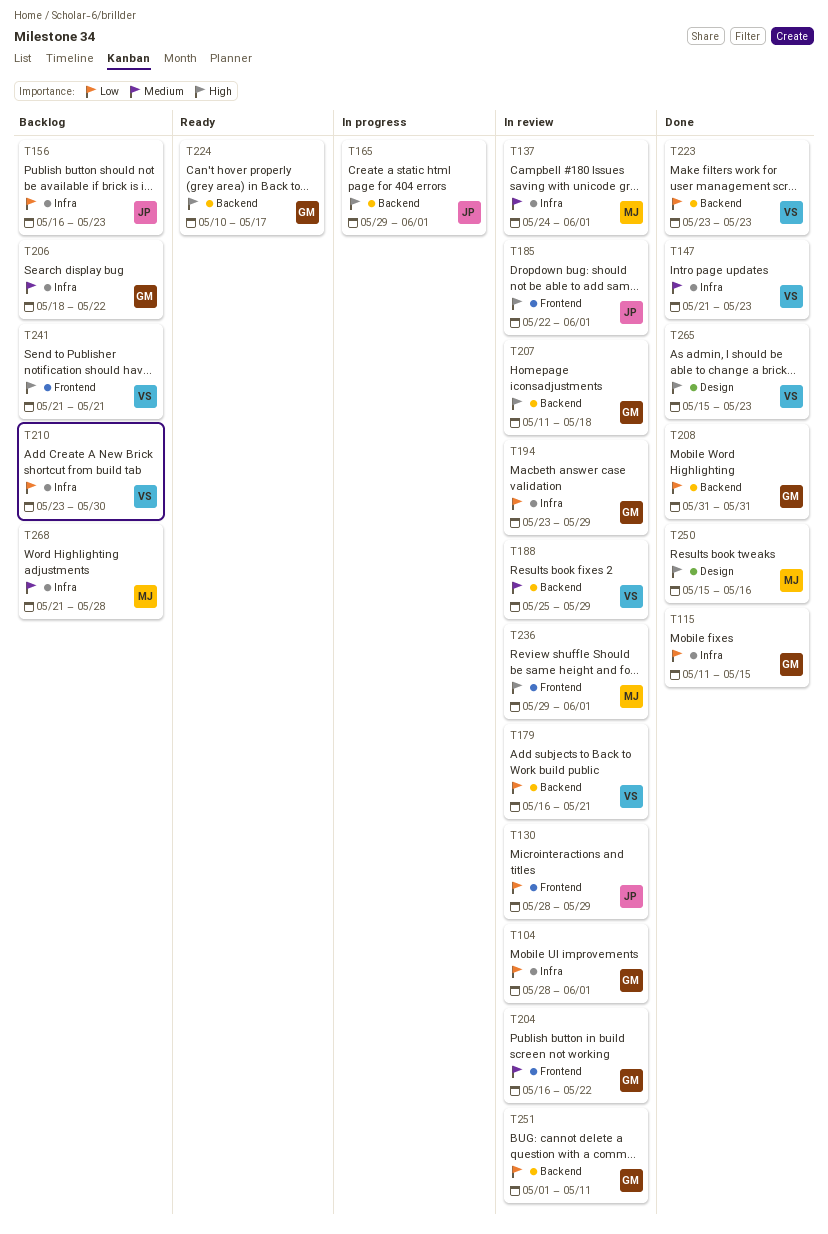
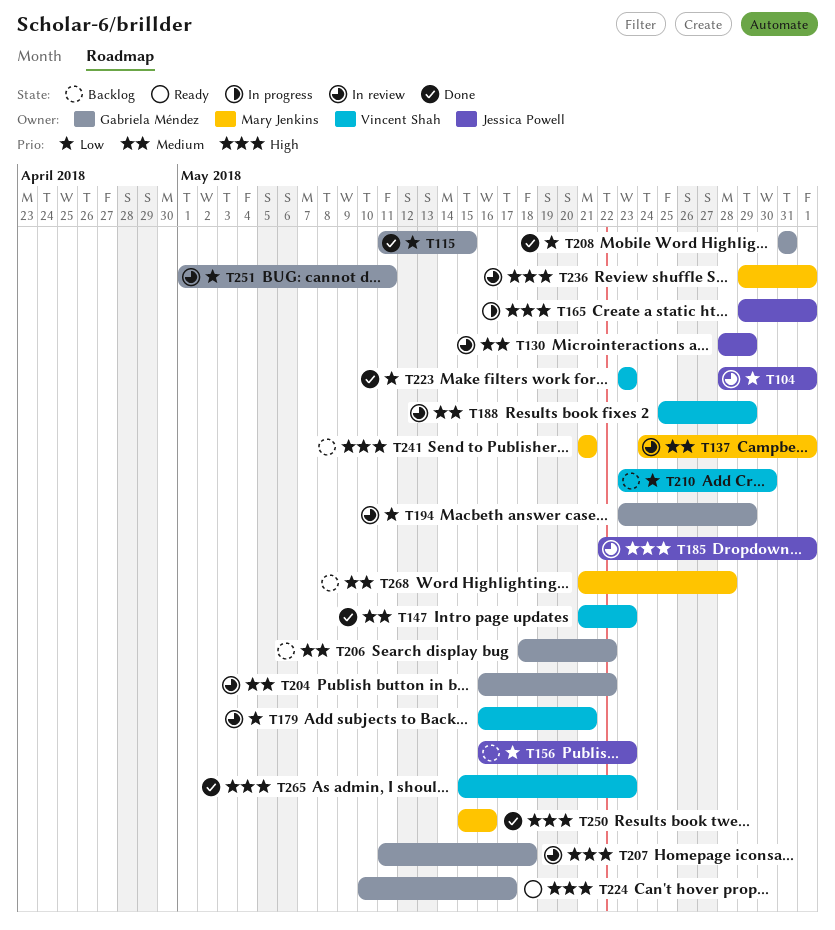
T104, owner: Gabriela Méndez -> Jessica Powell
T130, priority: Low -> Medium
T241, owner: Vincent Shah -> Mary Jenkins

